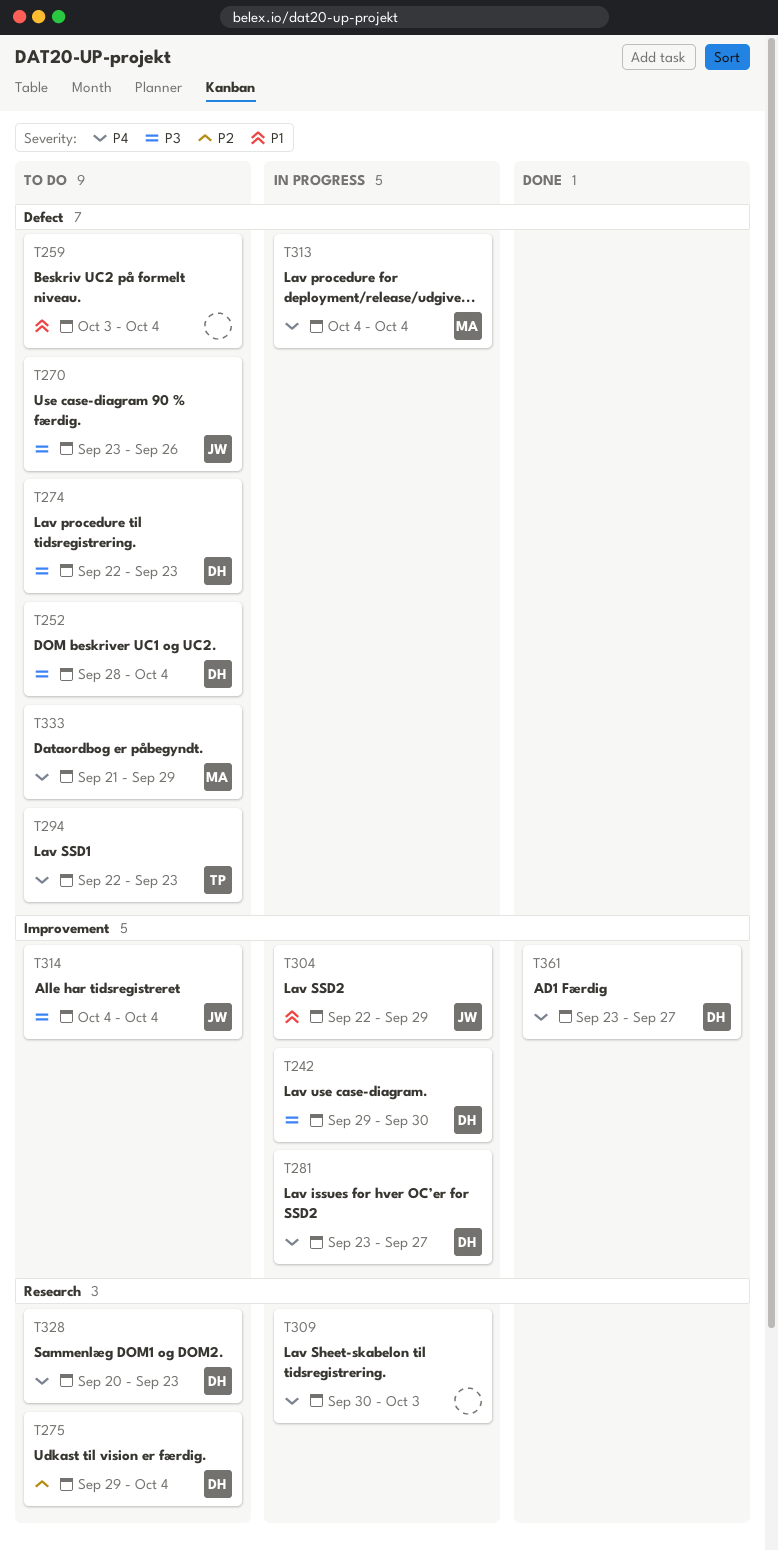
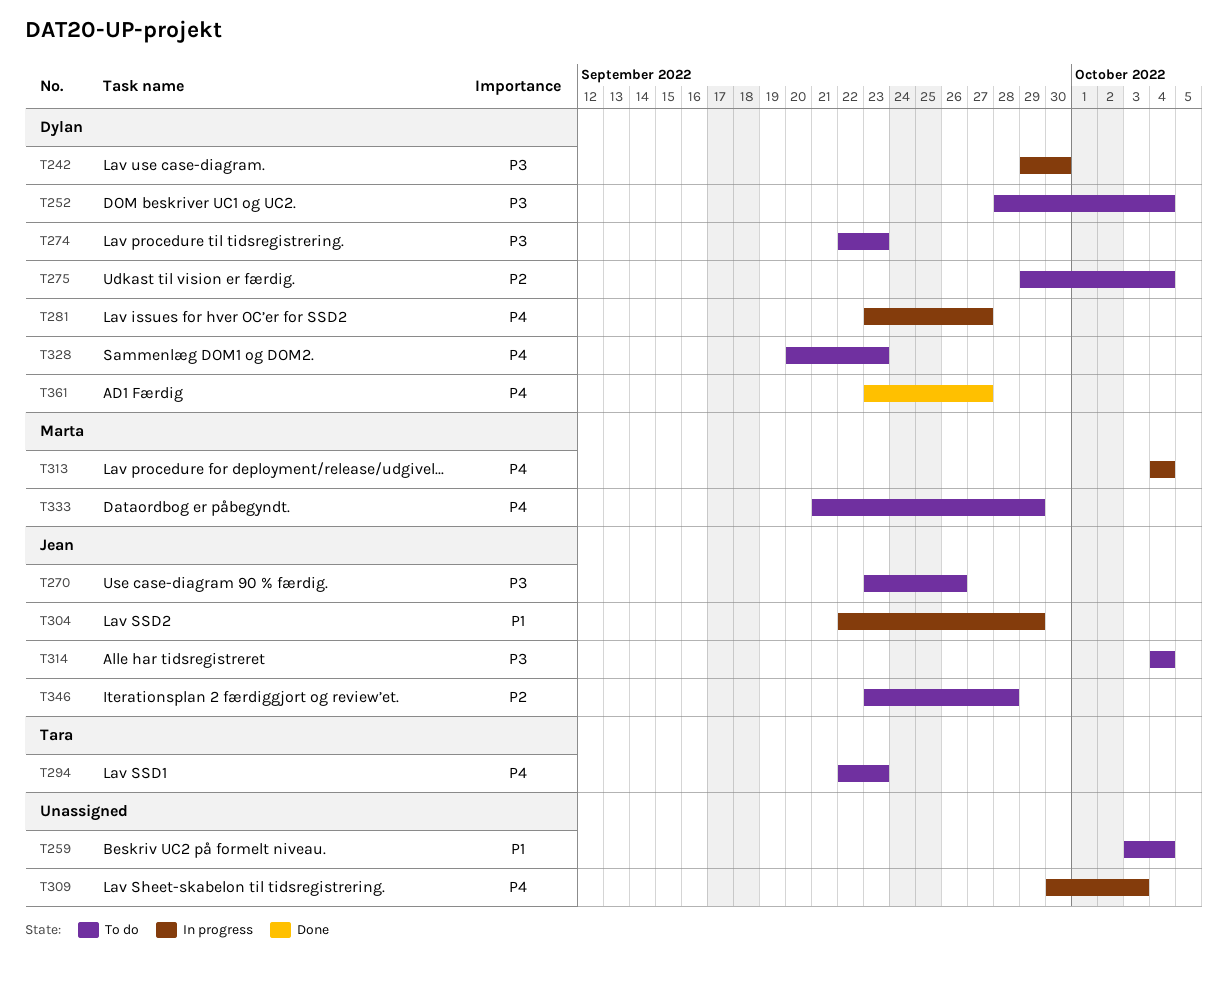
T346: none -> present

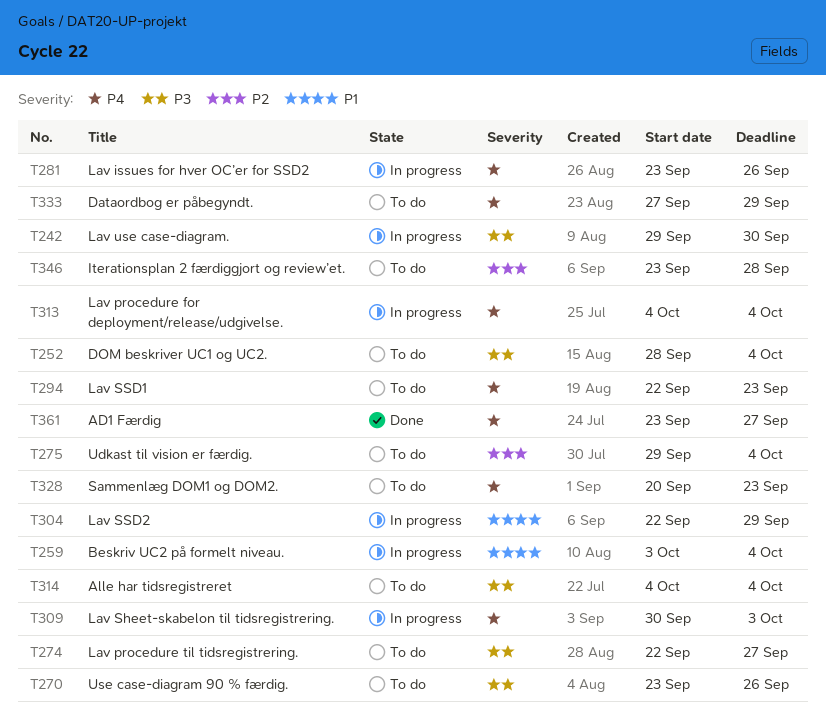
T259, status: To do -> In progress
T274, due: Sep 23 -> Sep 27
T281, due: Sep 27 -> Sep 26
T333, start: Sep 21 -> Sep 27

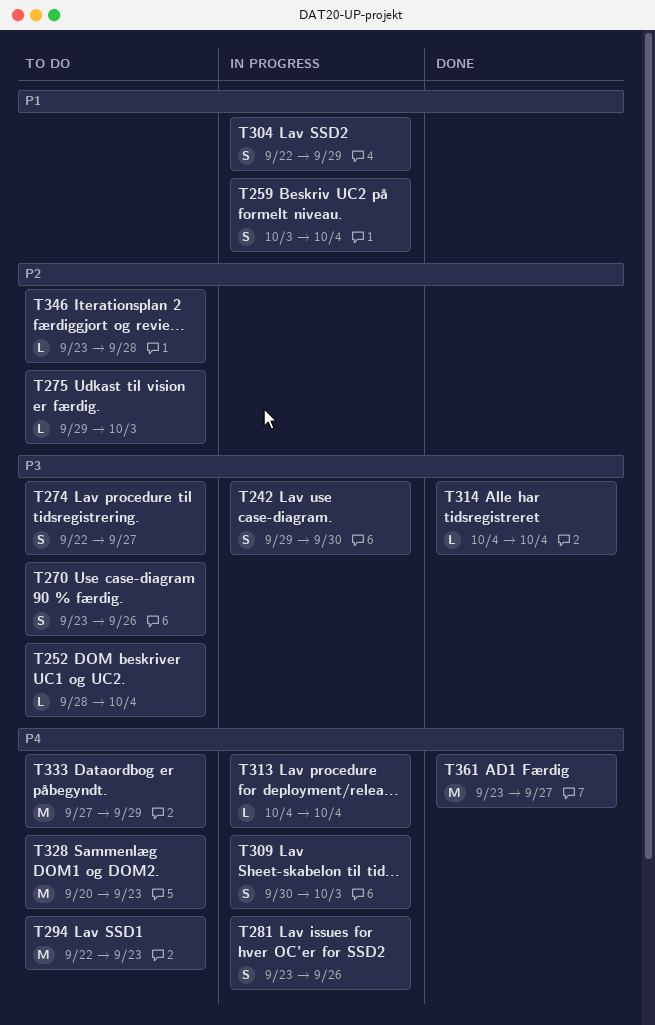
T275, due: Oct 4 -> Oct 3
T314, status: To do -> Done

